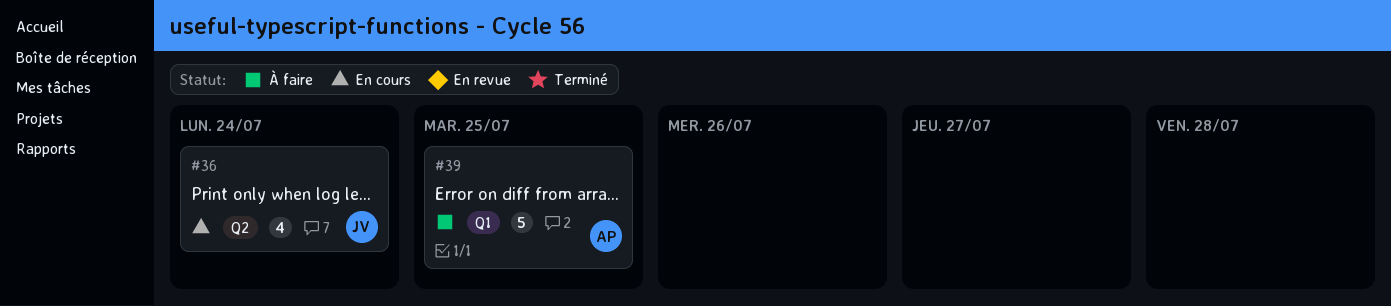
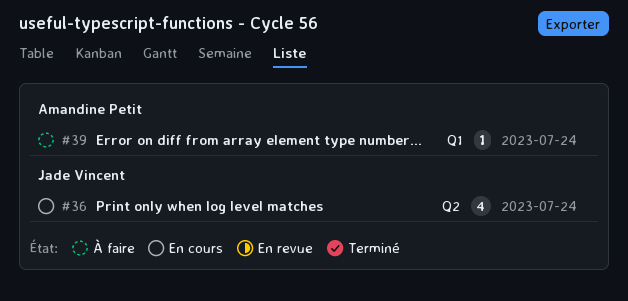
#39, estimate: 5 -> 1
#39, due: Jul 25 -> Jul 24

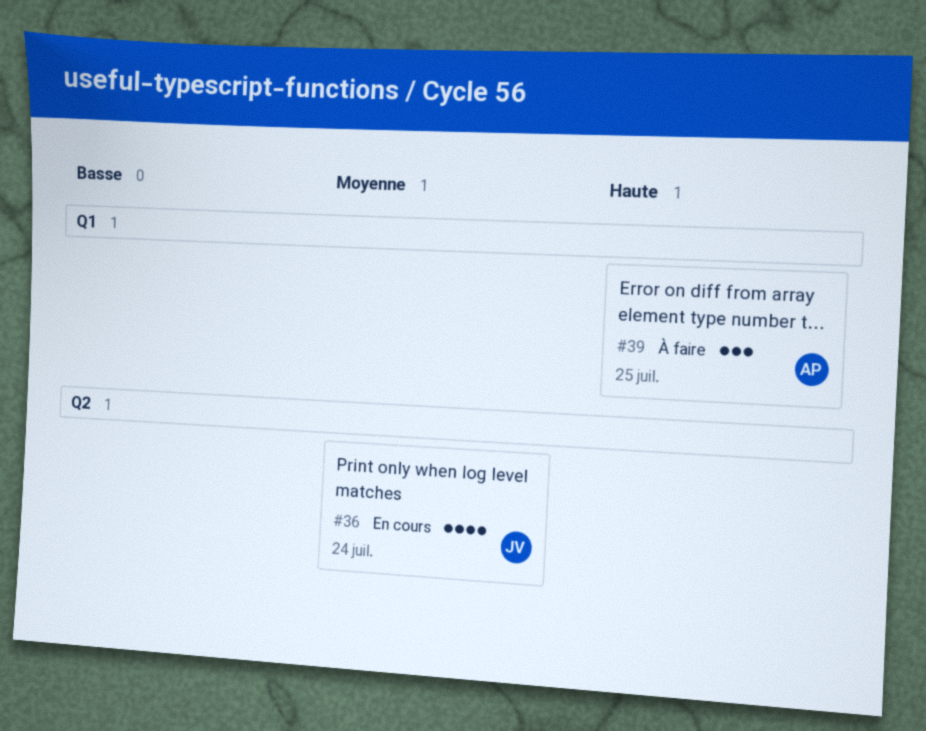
#39, estimate: 1 -> 3
#39, due: Jul 24 -> Jul 25

